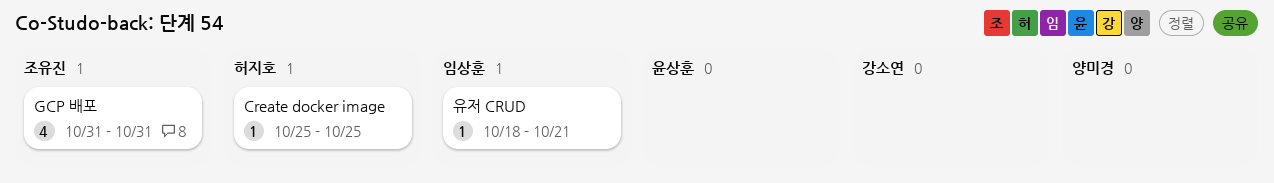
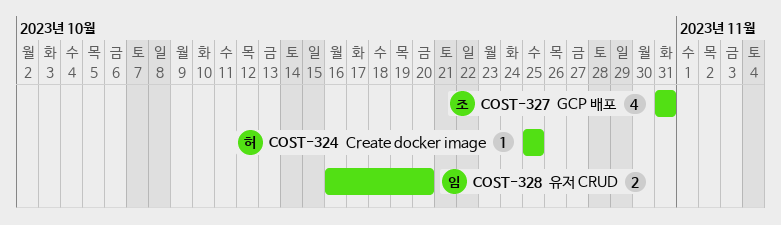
유저 CRUD, estimate: 1 -> 2
유저 CRUD, start: Oct 18 -> Oct 16
유저 CRUD, due: Oct 21 -> Oct 20

